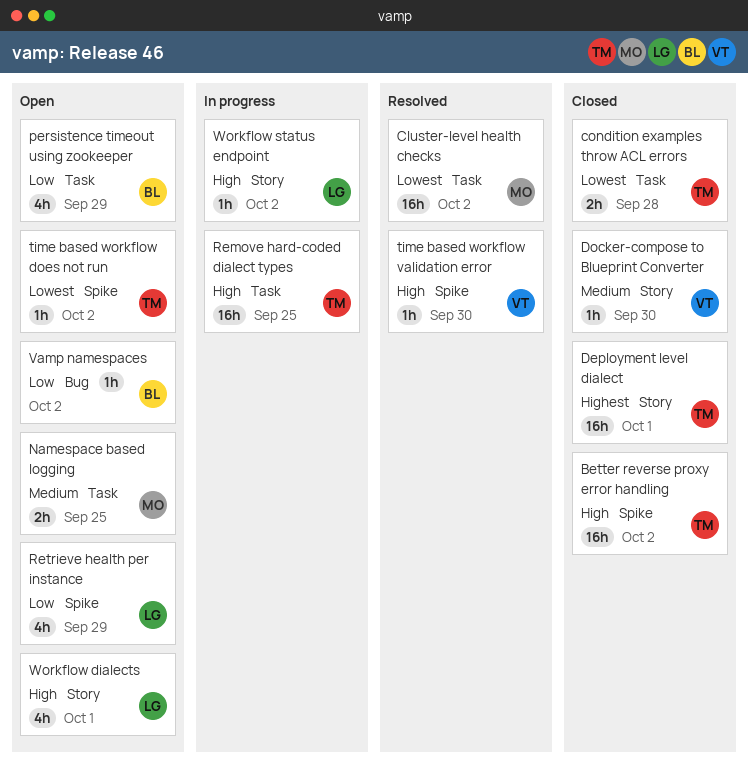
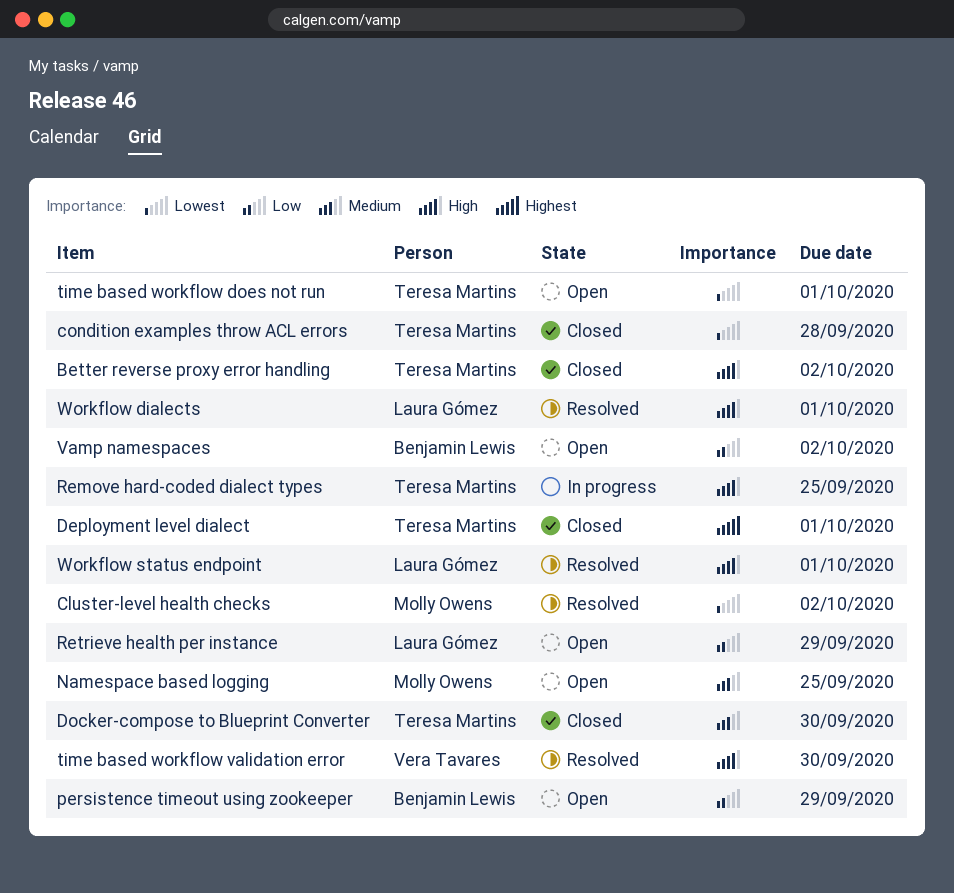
Docker-compose to Blueprint Converter, owner: Vera Tavares -> Teresa Martins
time based workflow does not run, due: Oct 2 -> Oct 1
Workflow dialects, status: Open -> Resolved
Workflow status endpoint, status: In progress -> Resolved
Workflow status endpoint, due: Oct 2 -> Oct 1

